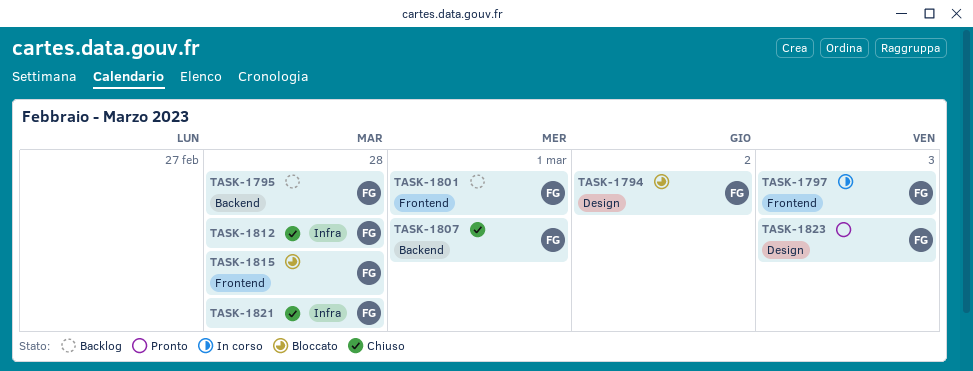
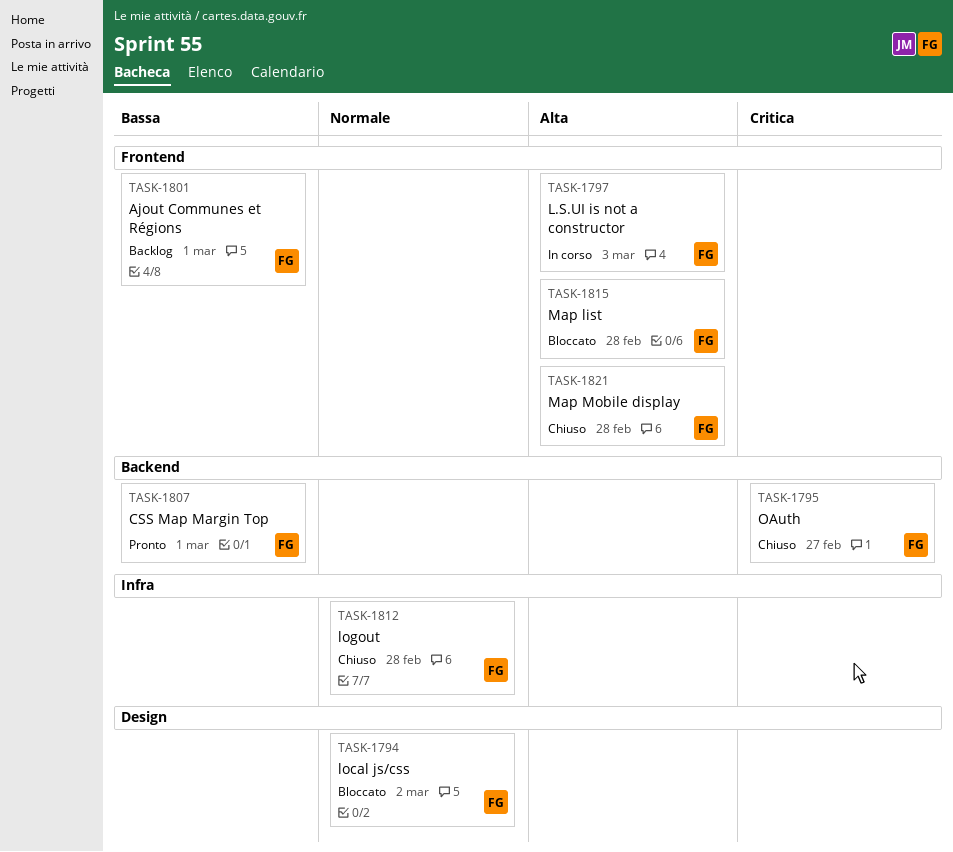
TASK-1795, status: Backlog -> Chiuso
TASK-1795, due: Feb 28 -> Feb 27
TASK-1807, status: Chiuso -> Pronto
TASK-1821, label: Infra -> Frontend
TASK-1823: present -> none

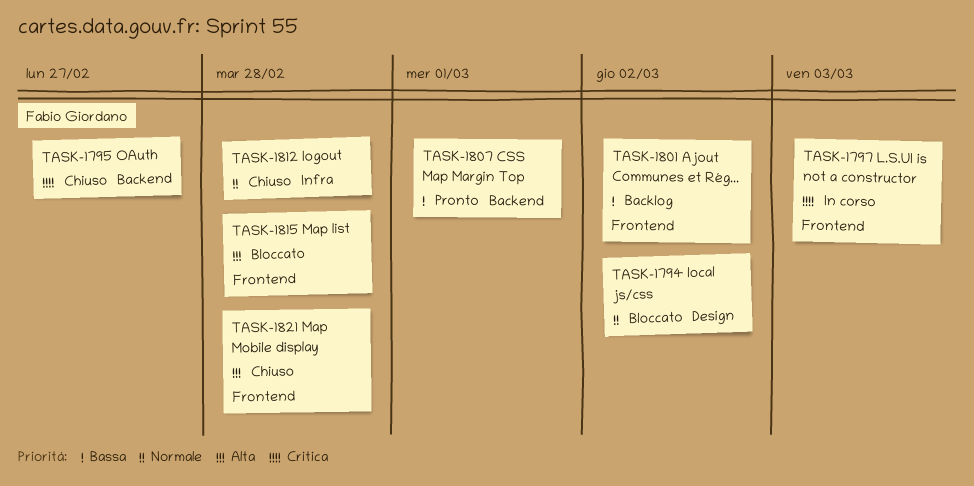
TASK-1797, priority: Alta -> Critica
TASK-1801, due: Mar 1 -> Mar 2

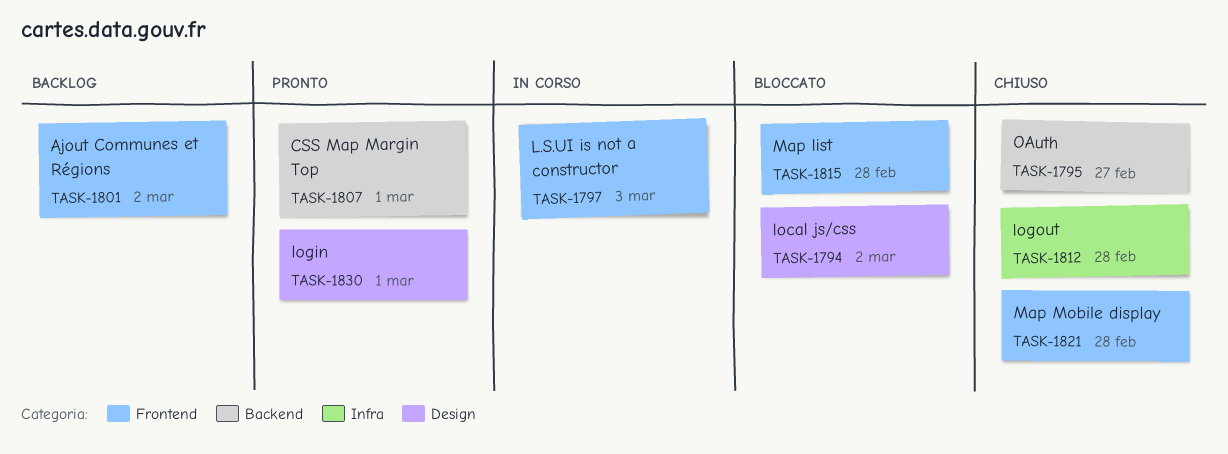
TASK-1830: none -> present

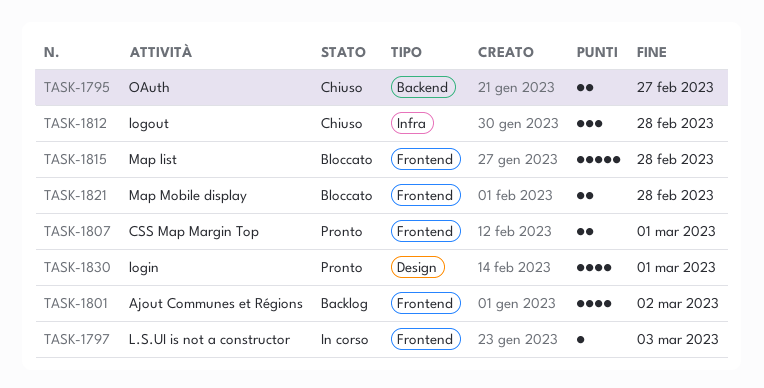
TASK-1794: present -> none
TASK-1807, label: Backend -> Frontend
TASK-1821, status: Chiuso -> Bloccato

